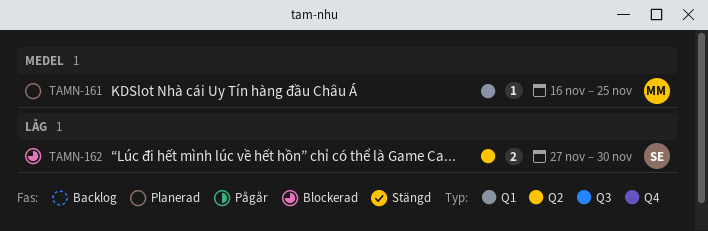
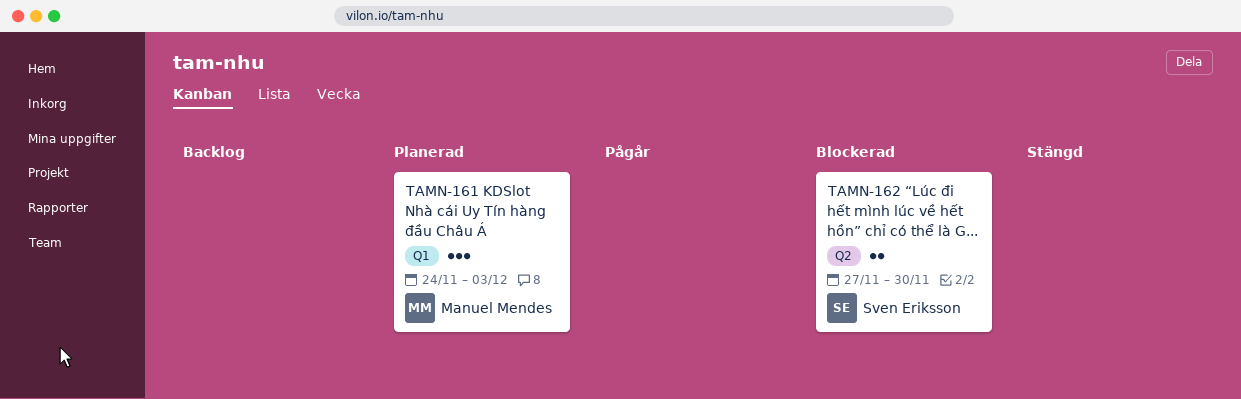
TAMN-161, estimate: 1 -> 3
TAMN-161, start: Nov 16 -> Nov 24
TAMN-161, due: Nov 25 -> Dec 3

